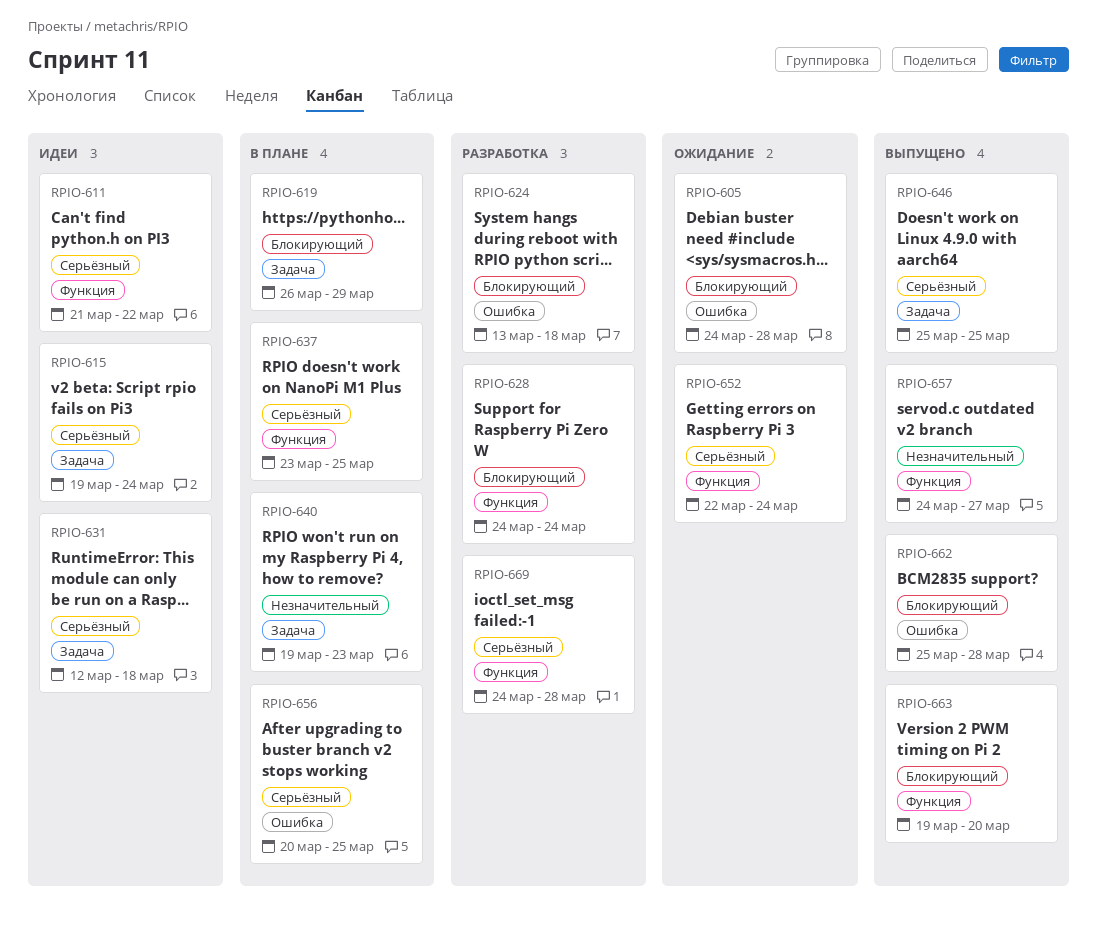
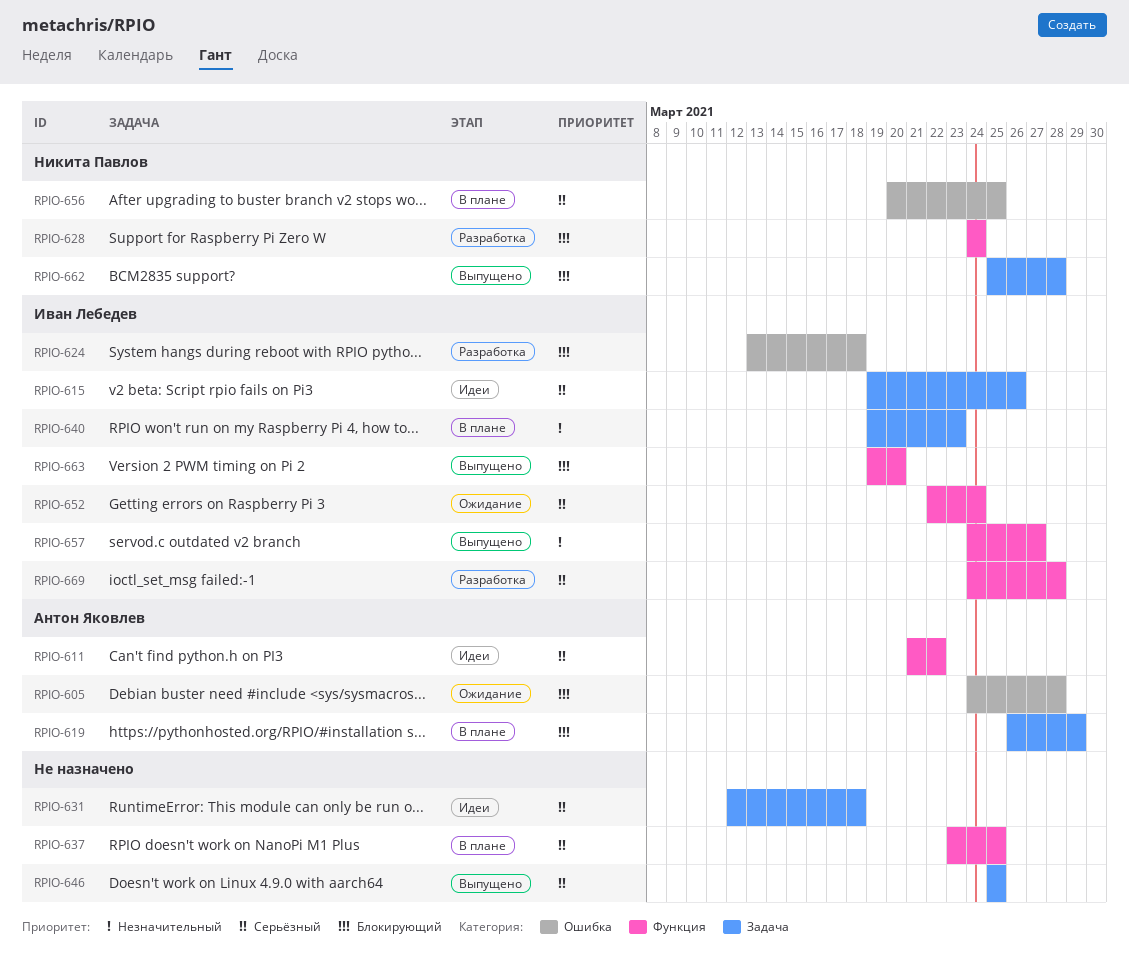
RPIO-615, due: Mar 24 -> Mar 26
RPIO-662, label: Ошибка -> Задача

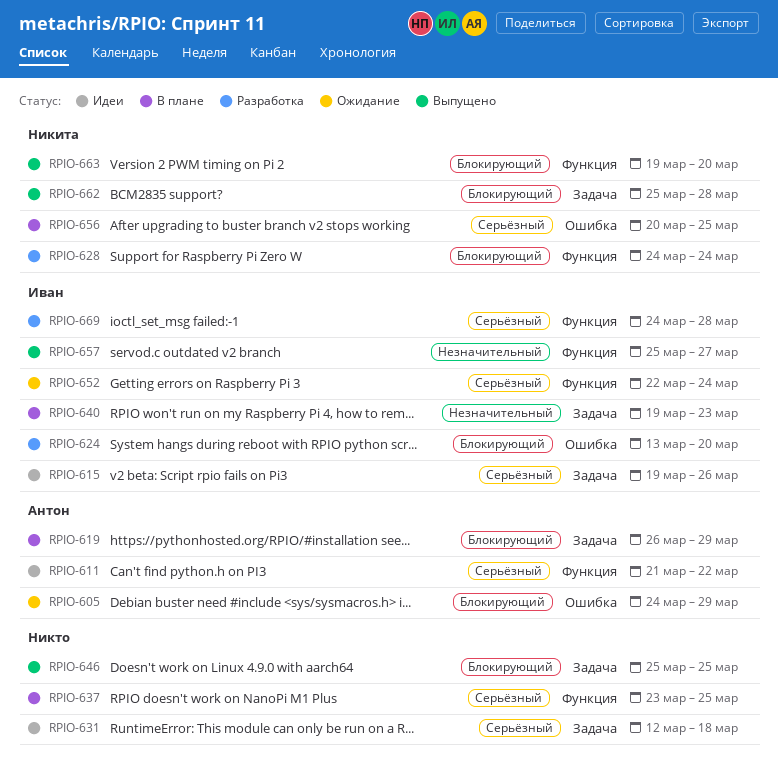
RPIO-605, due: Mar 28 -> Mar 29
RPIO-624, due: Mar 18 -> Mar 20
RPIO-646, priority: Серьёзный -> Блокирующий
RPIO-657, start: Mar 24 -> Mar 25
RPIO-663, owner: Иван Лебедев -> Никита Павлов

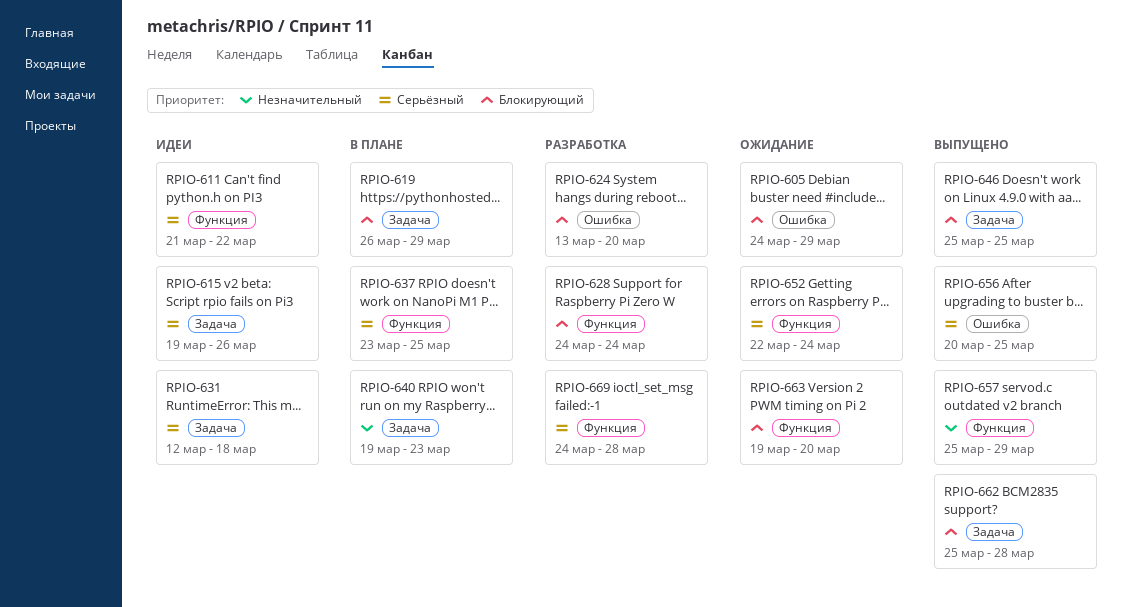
RPIO-656, status: В плане -> Выпущено
RPIO-657, due: Mar 27 -> Mar 29
RPIO-663, status: Выпущено -> Ожидание

